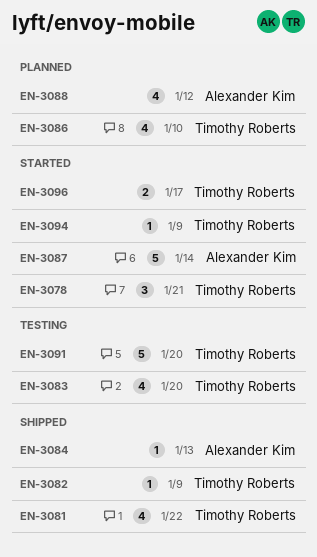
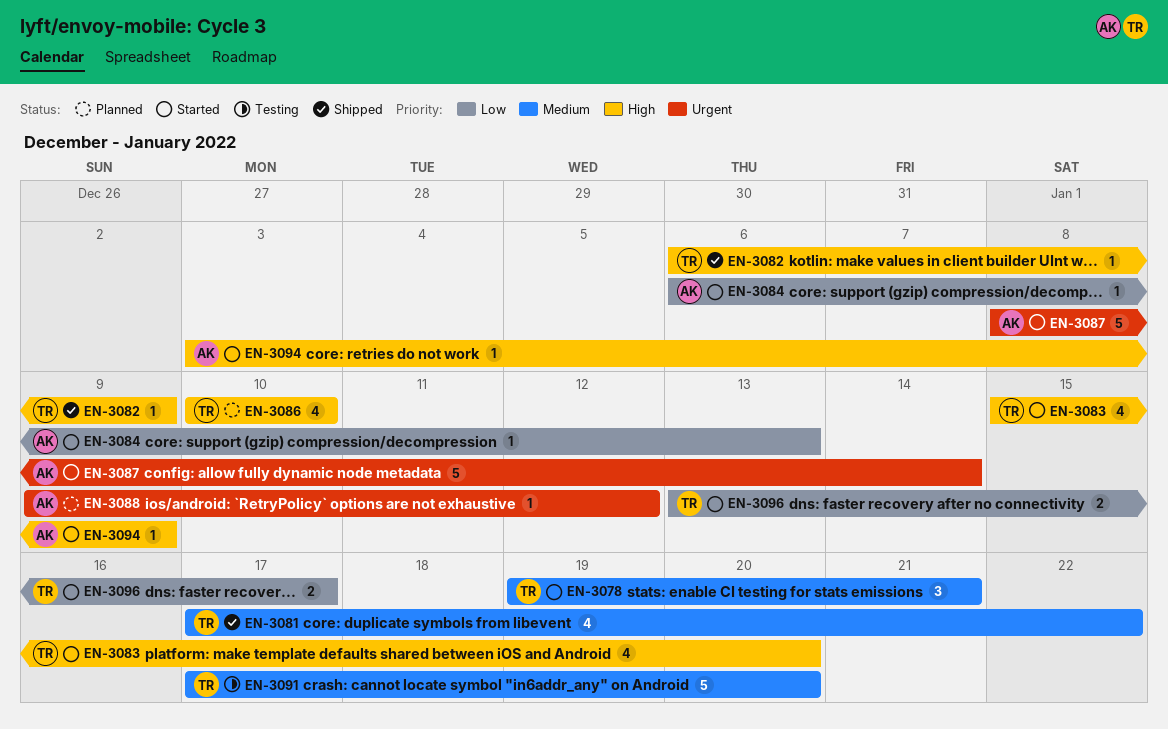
EN-3083, status: Testing -> Started
EN-3084, status: Shipped -> Started
EN-3088, estimate: 4 -> 1
EN-3094, owner: Timothy Roberts -> Alexander Kim

